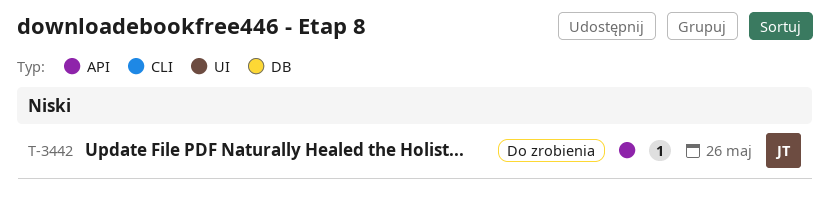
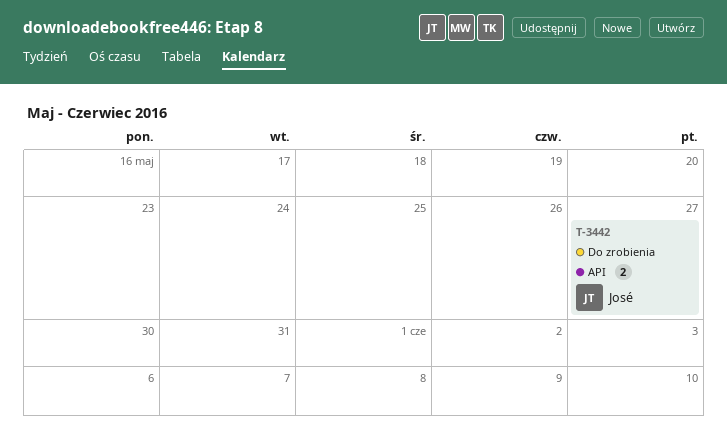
T-3442, estimate: 1 -> 2
T-3442, due: May 26 -> May 27

